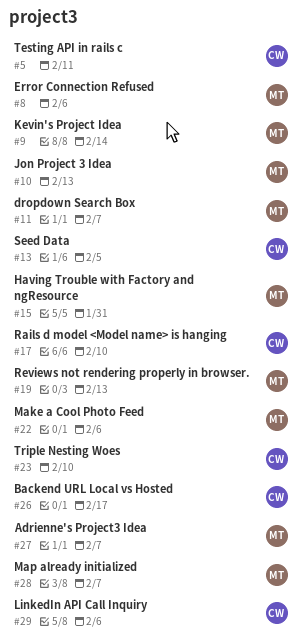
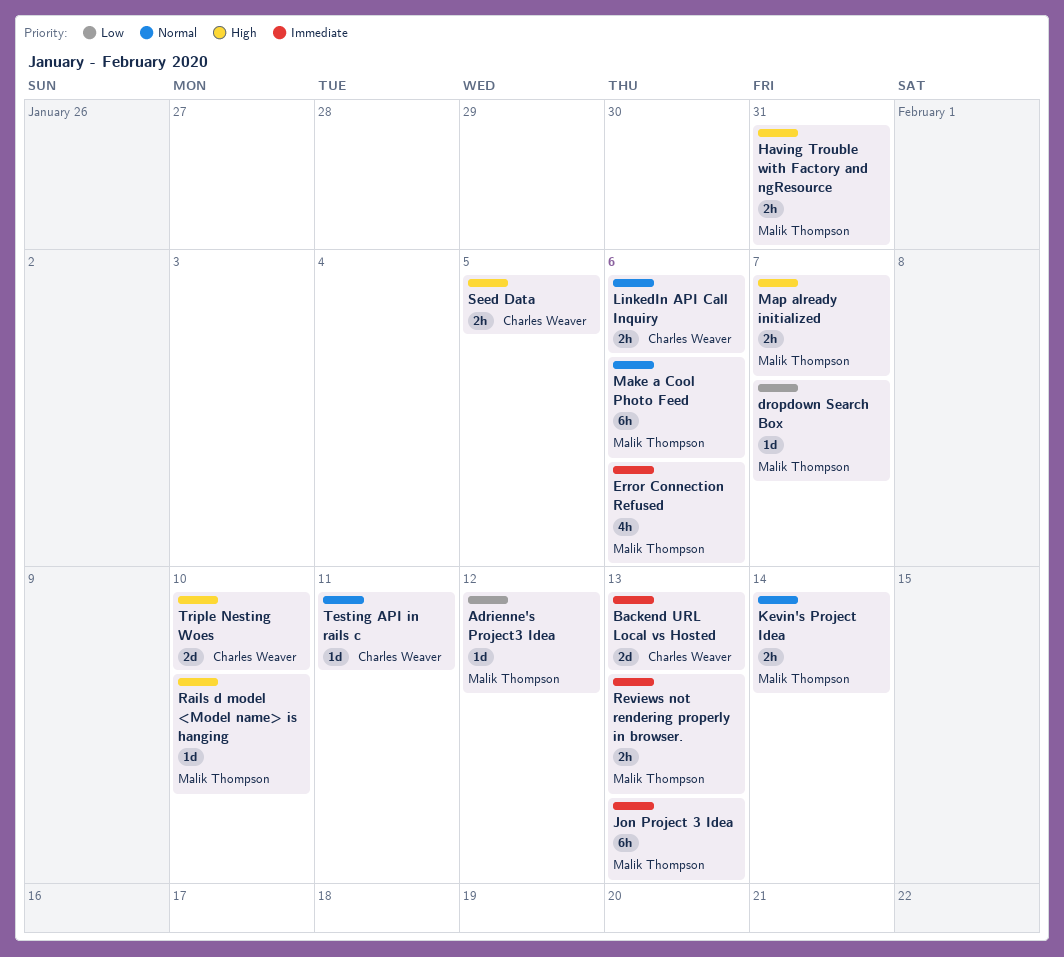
Adrienne's Project3 Idea, due: Feb 7 -> Feb 12
Backend URL Local vs Hosted, due: Feb 17 -> Feb 13
Rails d model <Model name> is hanging, owner: Charles Weaver -> Malik Thompson

